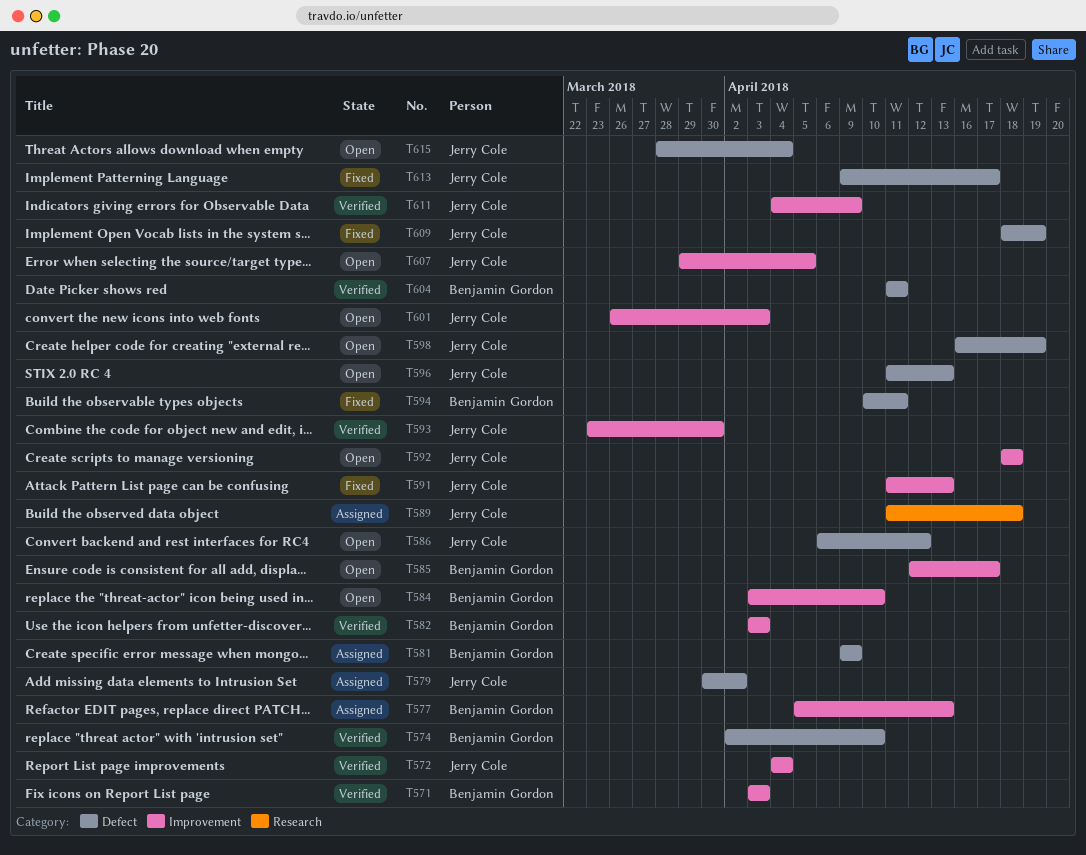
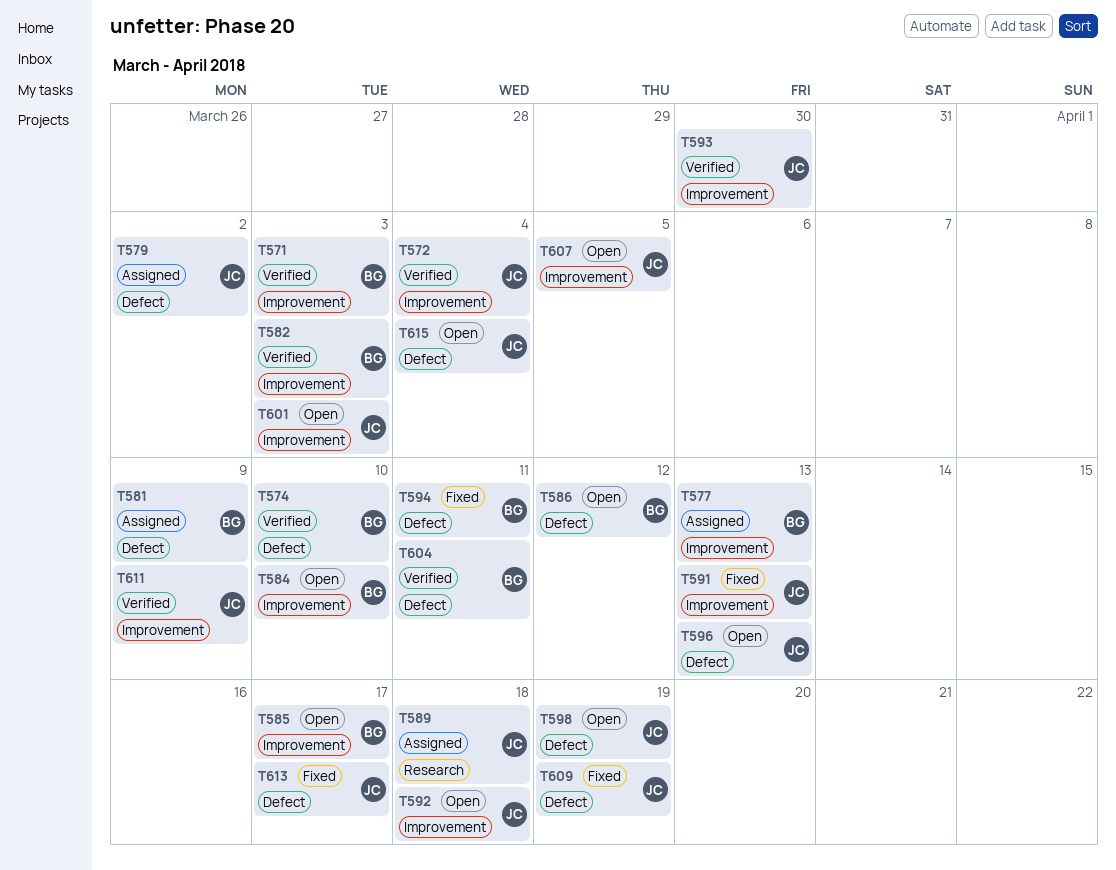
T586, owner: Jerry Cole -> Benjamin Gordon

